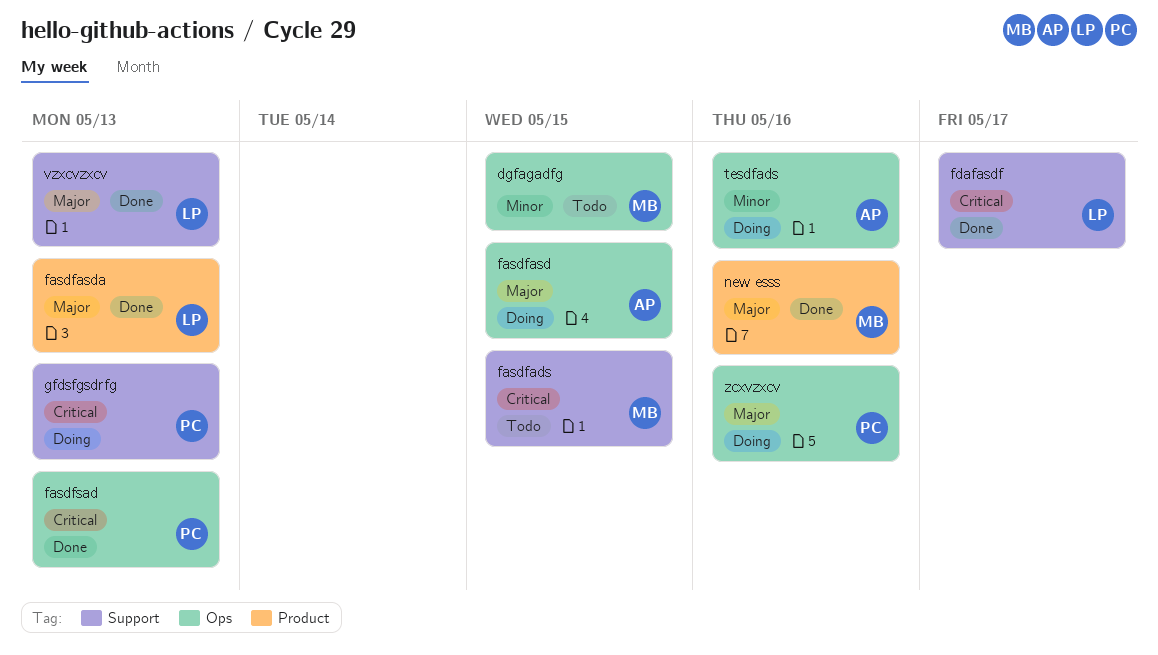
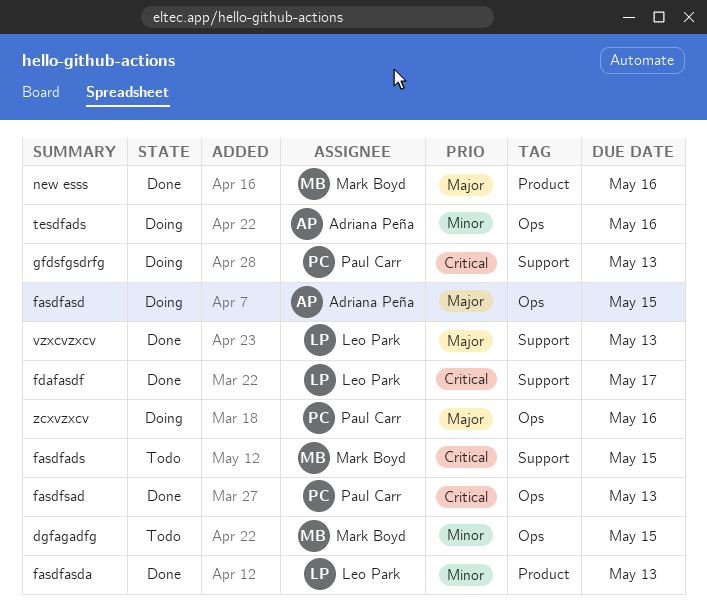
fasdfasda, priority: Major -> Minor

